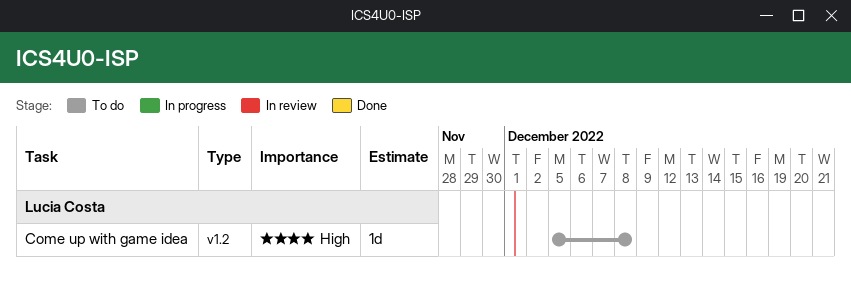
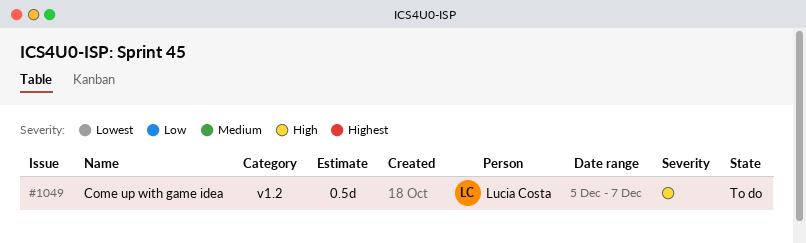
Come up with game idea, estimate: 1d -> 0.5d
Come up with game idea, due: Dec 8 -> Dec 7

